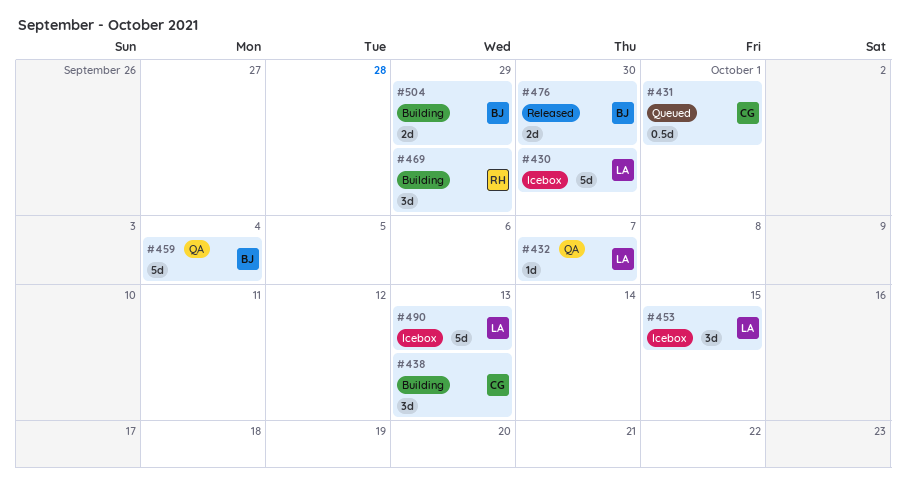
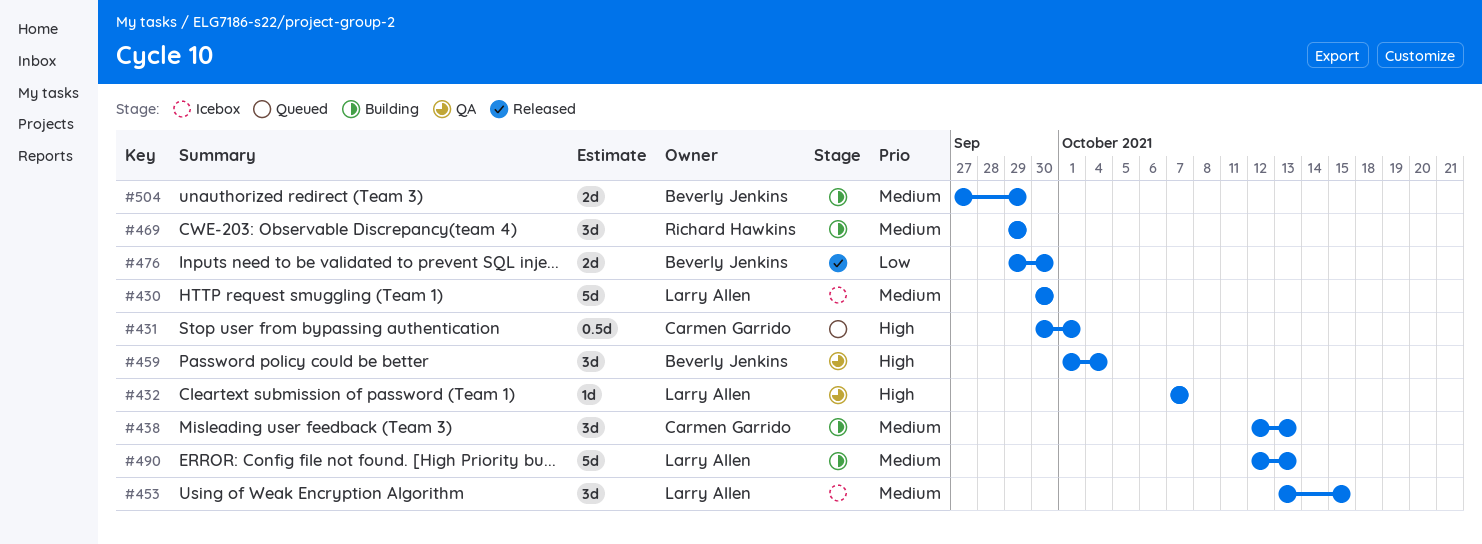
#459, estimate: 5d -> 3d
#490, status: Icebox -> Building

